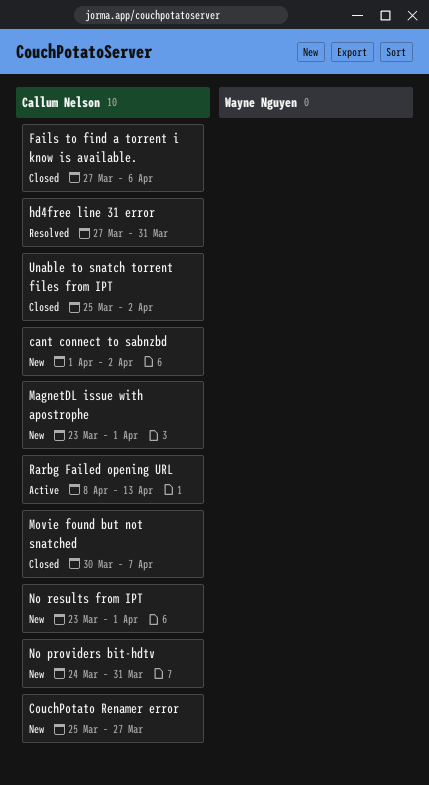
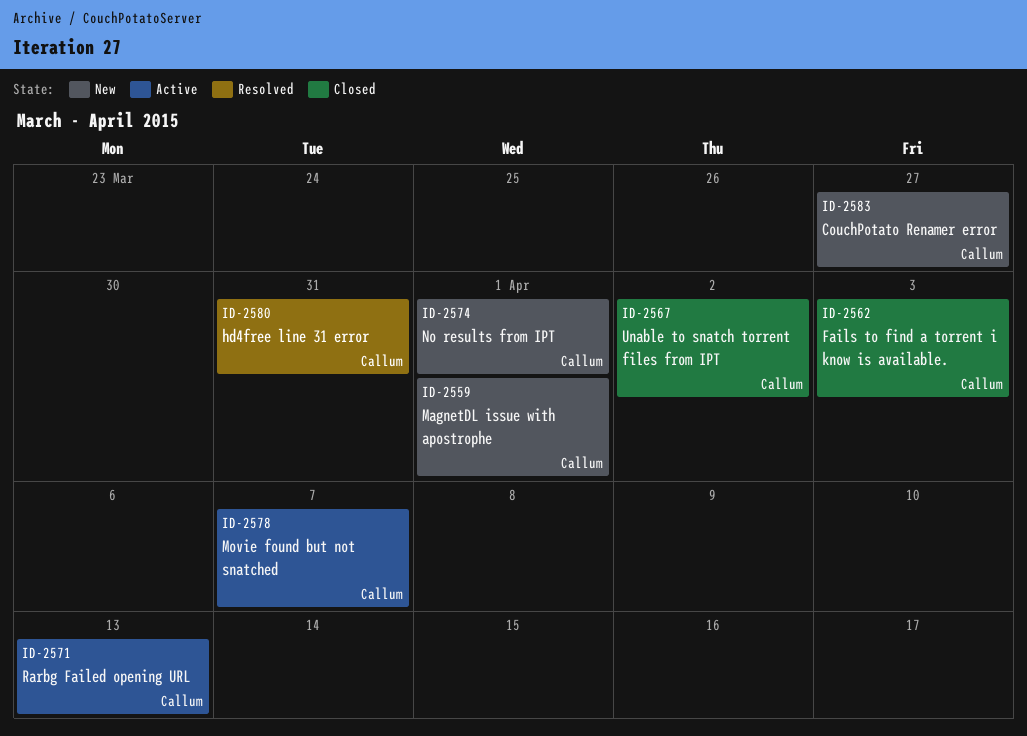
cant connect to sabnzbd: present -> none
Fails to find a torrent i know is available., due: Apr 6 -> Apr 3
Movie found but not snatched, status: Closed -> Active
No providers bit-hdtv: present -> none

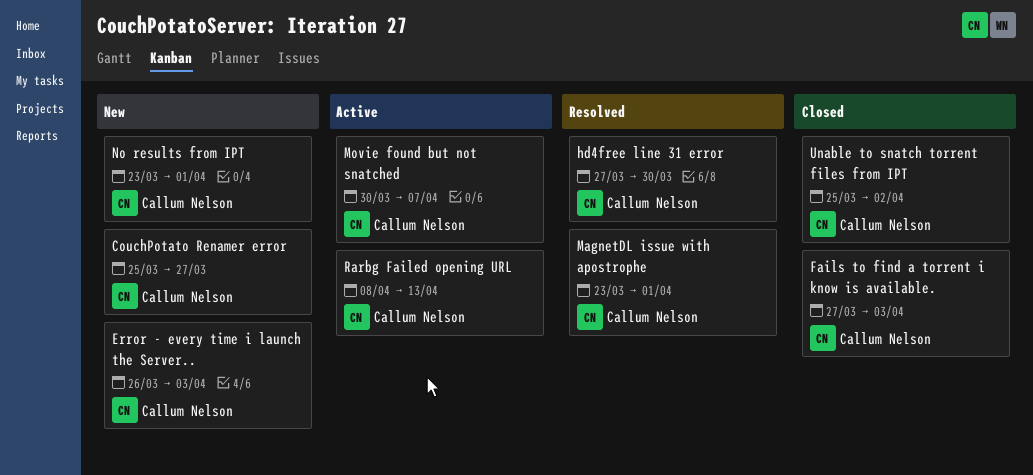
Error - every time i launch the Server..: none -> present
hd4free line 31 error, due: Mar 31 -> Mar 30
MagnetDL issue with apostrophe, status: New -> Resolved

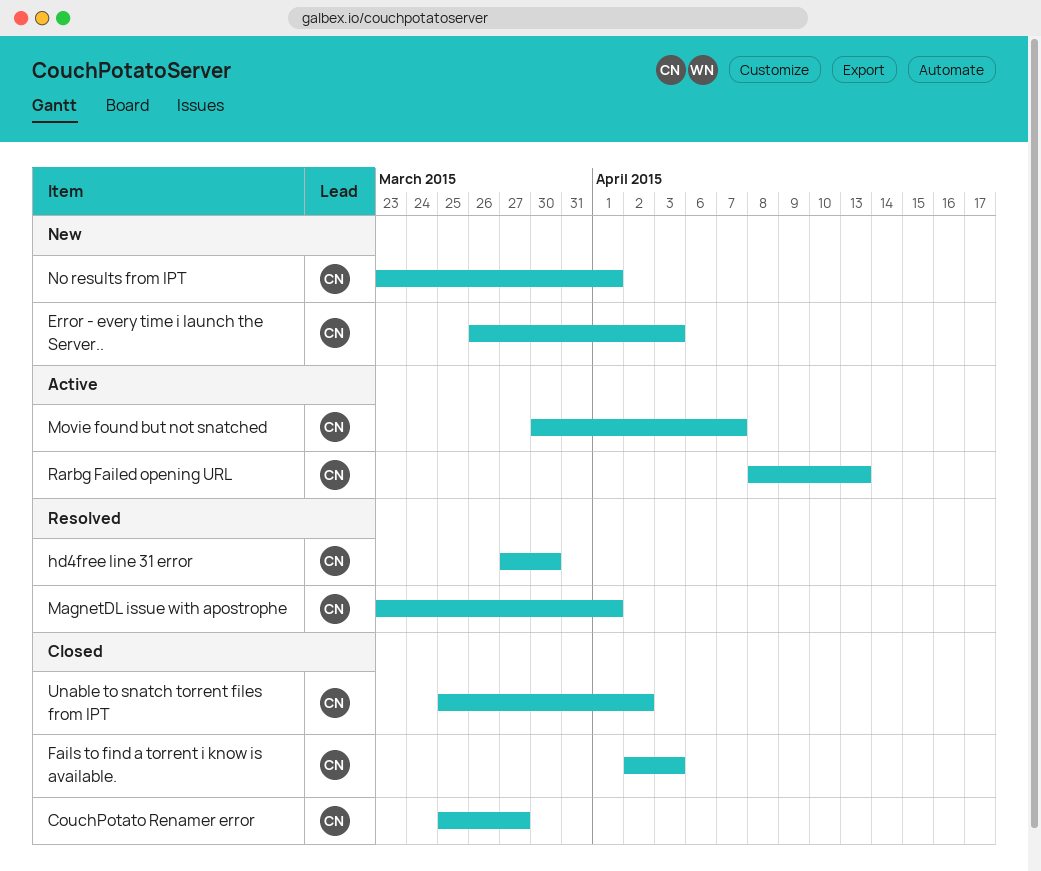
CouchPotato Renamer error, status: New -> Closed
Fails to find a torrent i know is available., start: Mar 27 -> Apr 2

